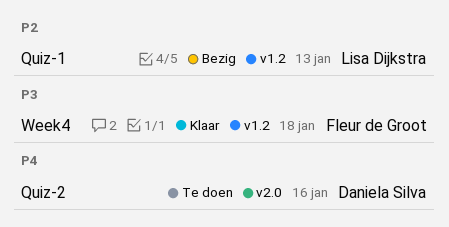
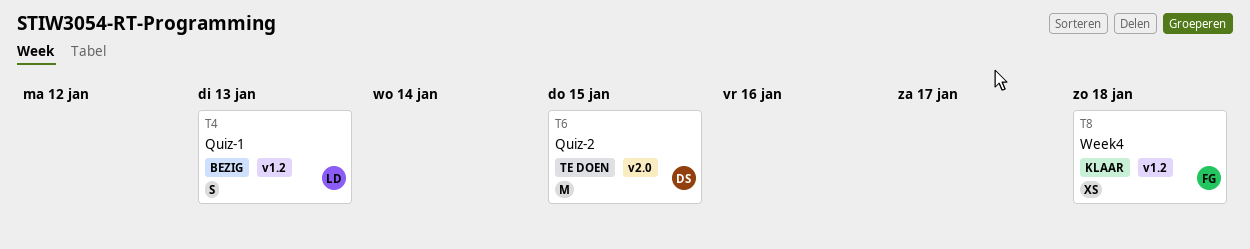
Quiz-2, due: Jan 16 -> Jan 15

